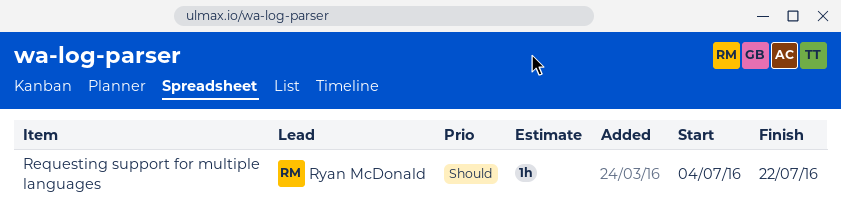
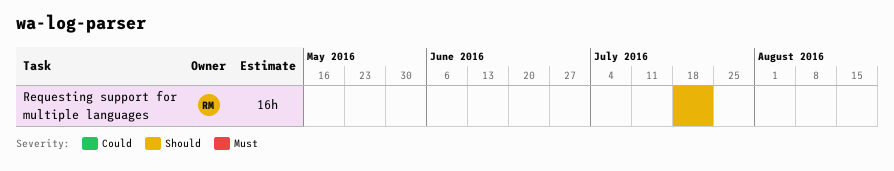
Requesting support for multiple languages, estimate: 1h -> 16h
Requesting support for multiple languages, start: Jul 4 -> Jul 18

